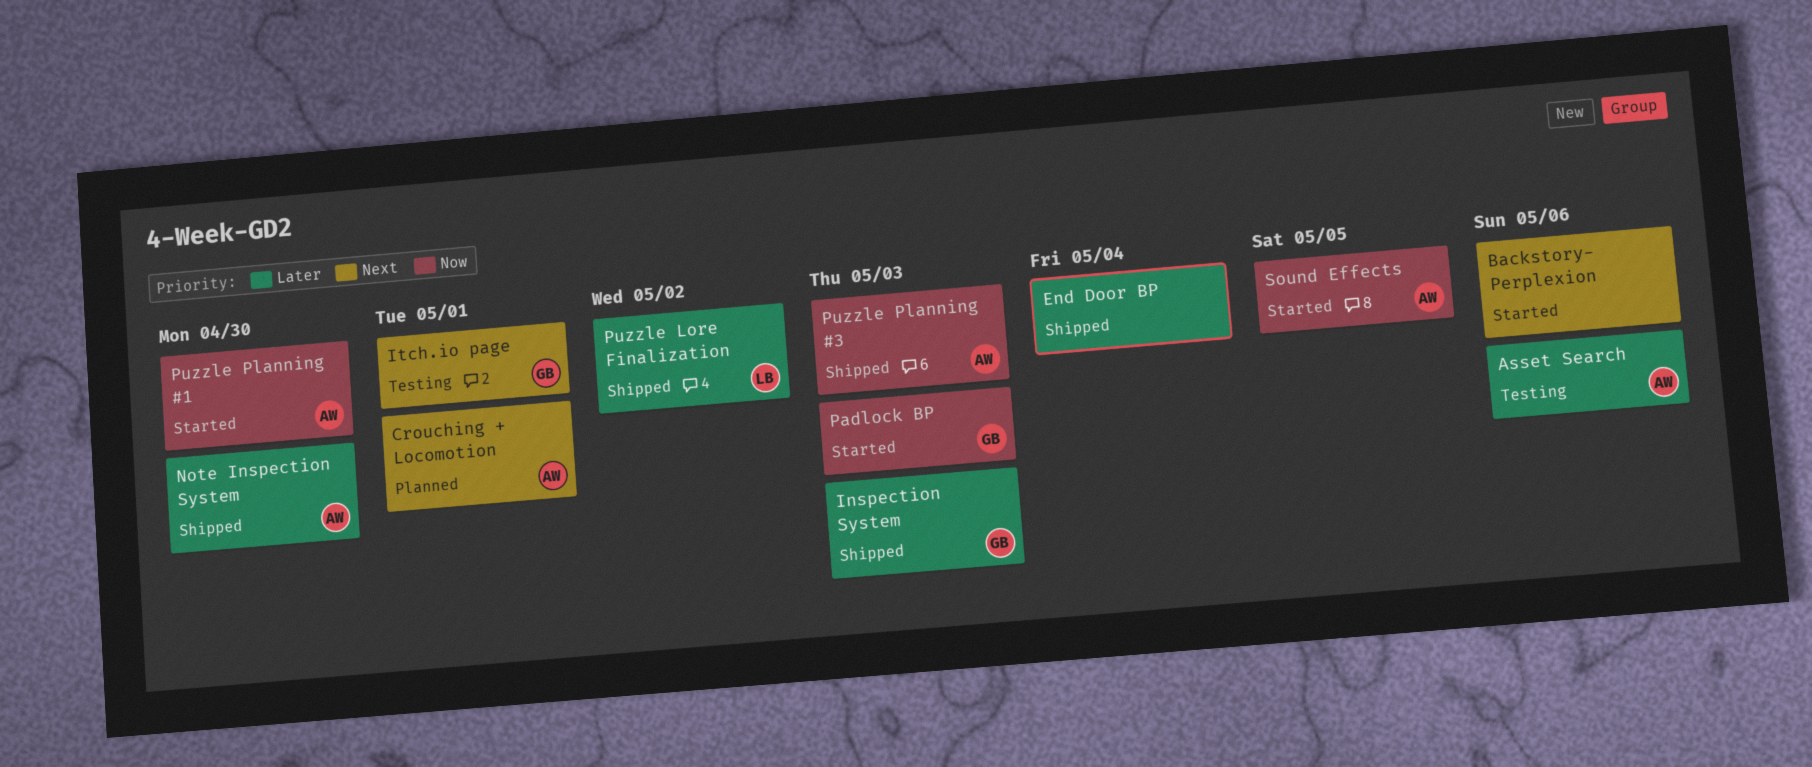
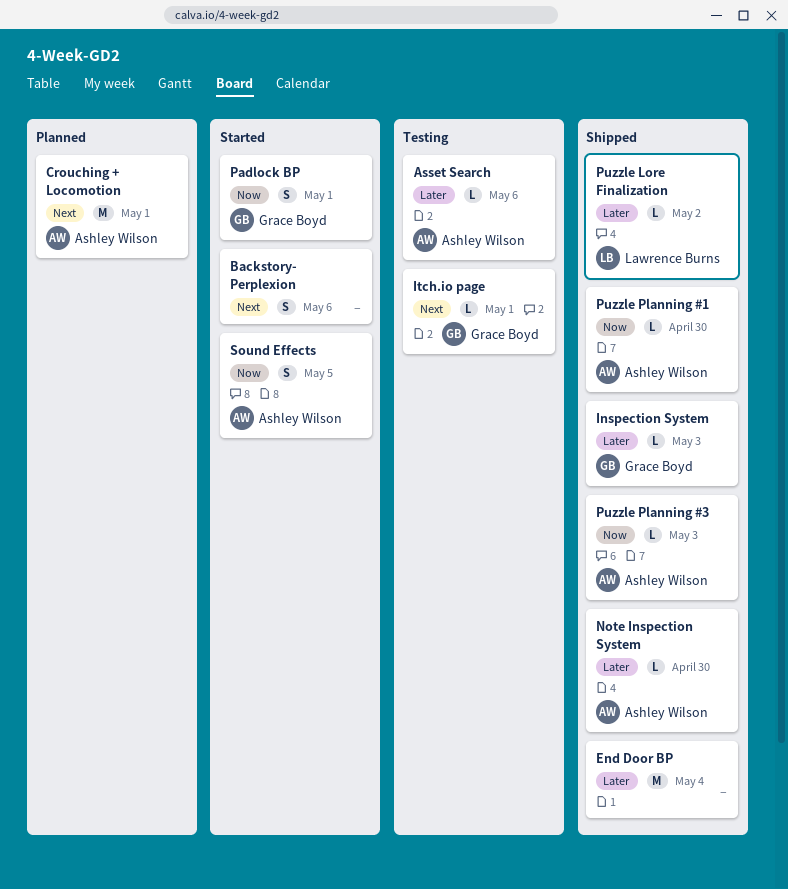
Padlock BP, due: May 3 -> May 1
Puzzle Planning #1, status: Started -> Shipped

